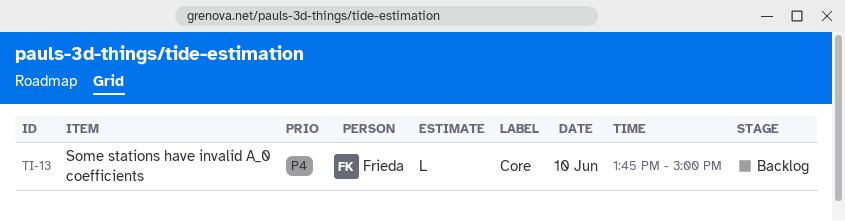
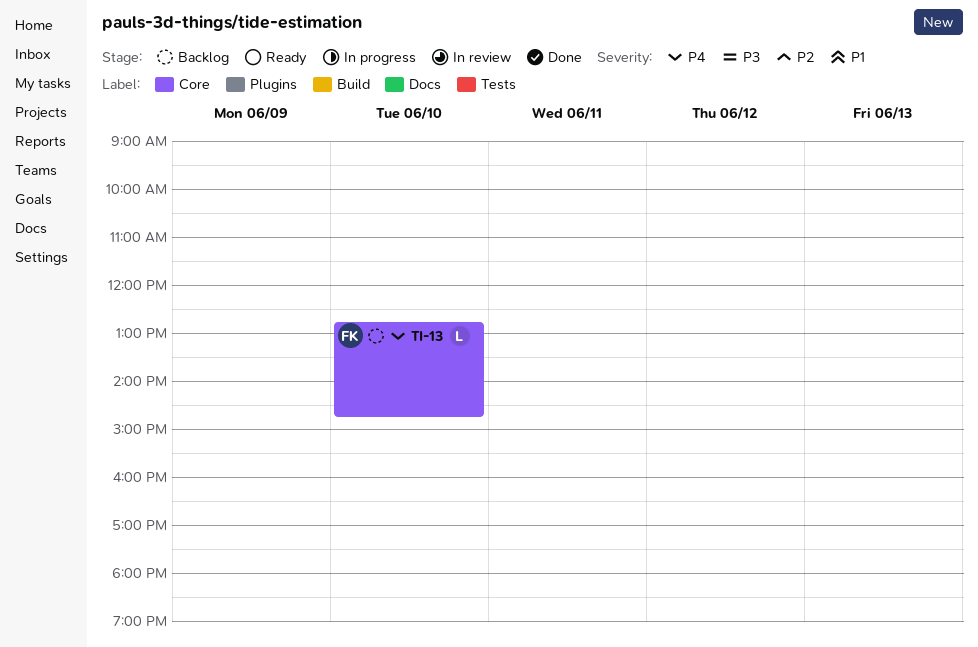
TI-13, begins: 13:45 -> 12:45
TI-13, ends: 15:00 -> 14:45

